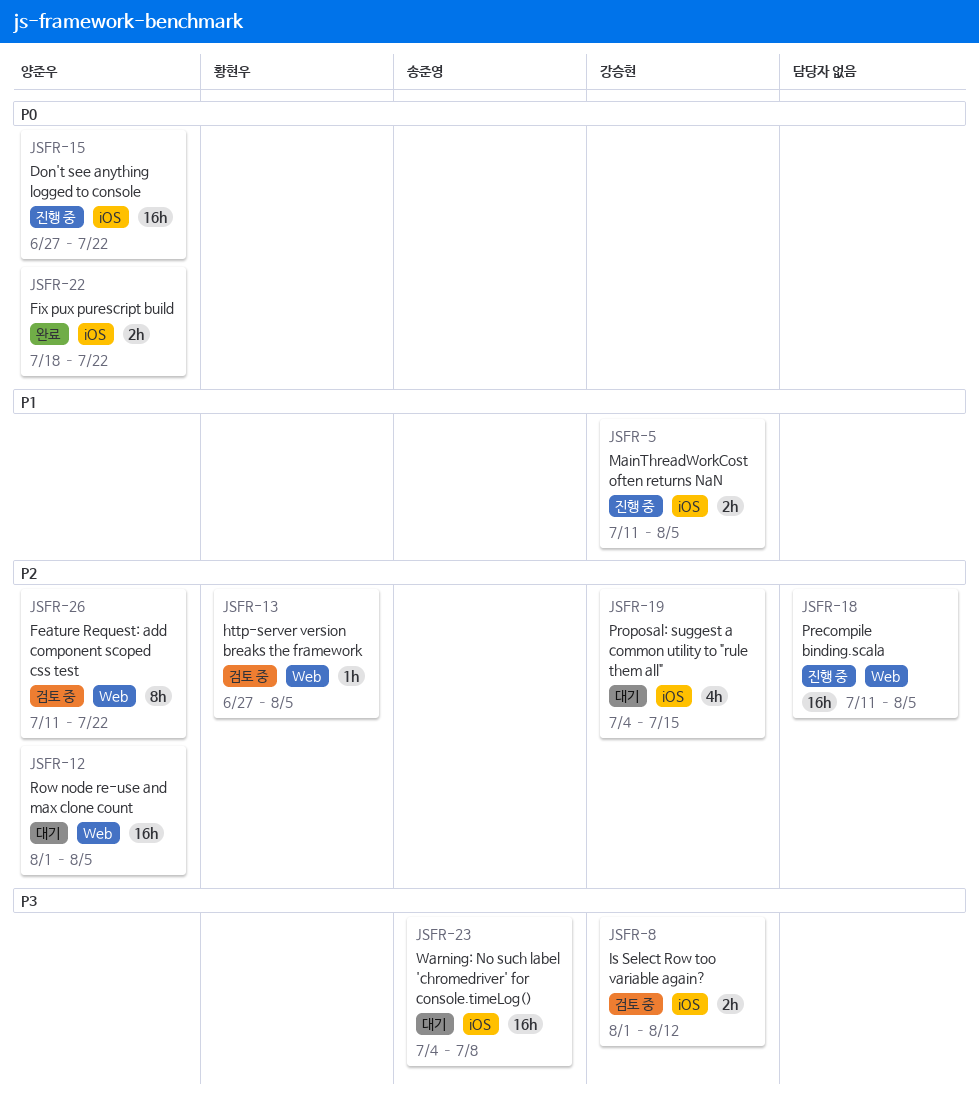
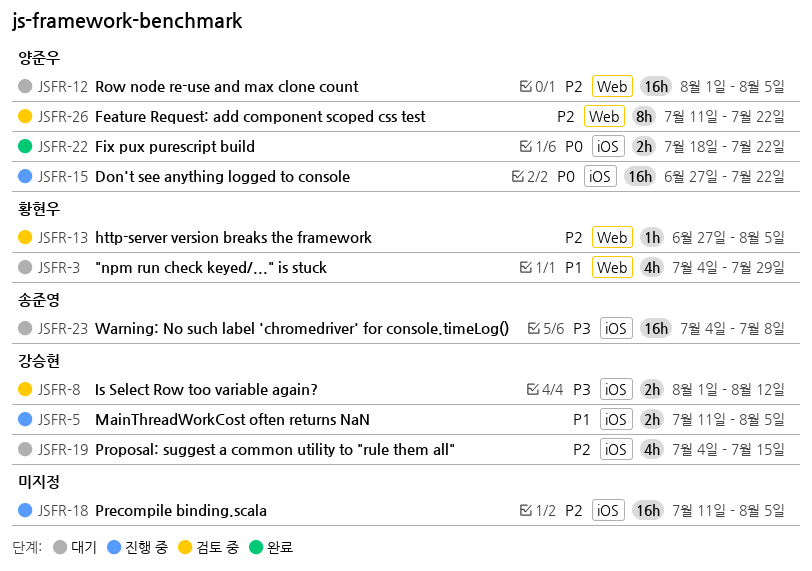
JSFR-3: none -> present
JSFR-18, label: Web -> iOS

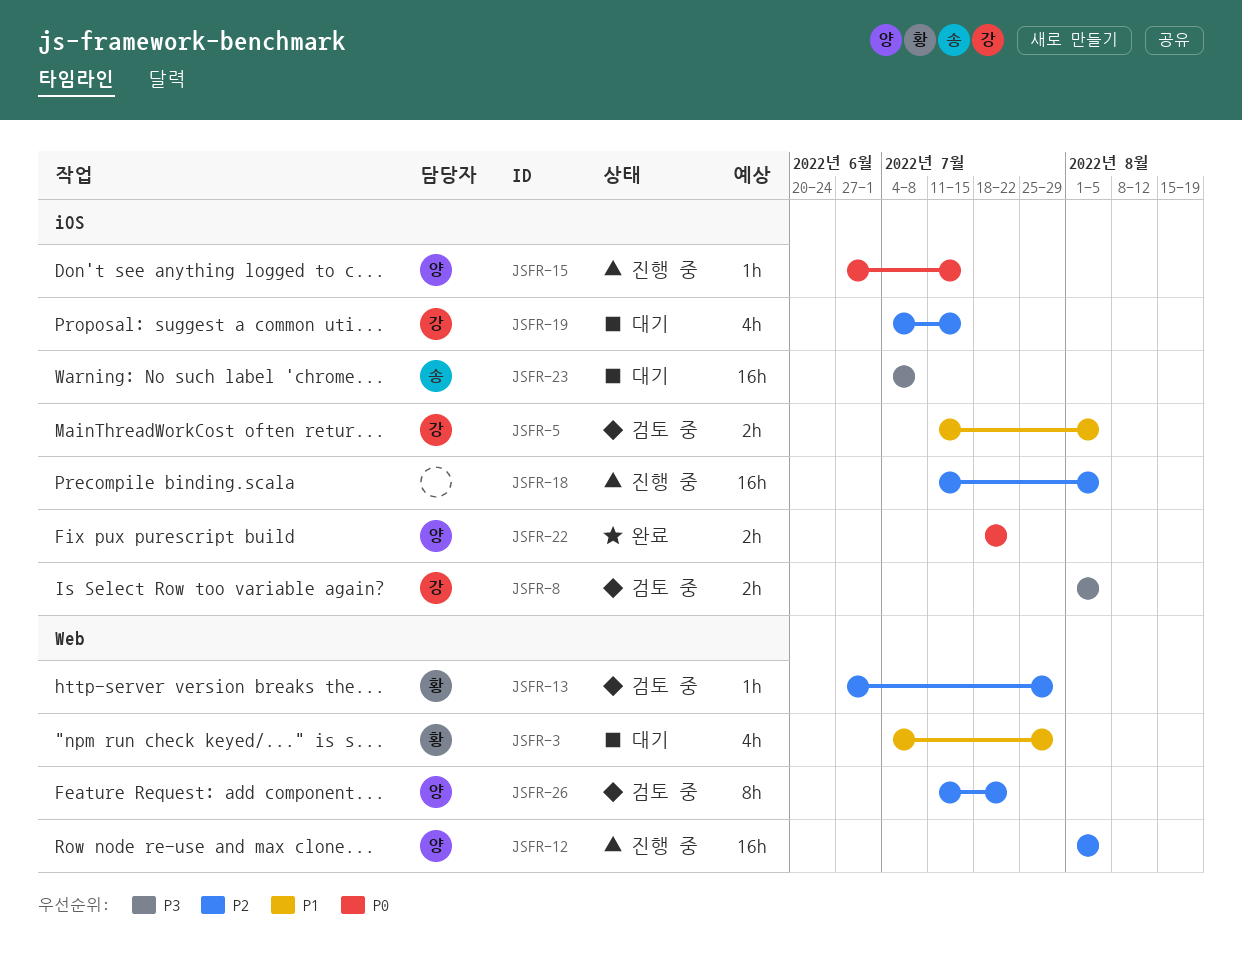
JSFR-5, status: 진행 중 -> 검토 중
JSFR-8, due: Aug 12 -> Aug 5
JSFR-12, status: 대기 -> 진행 중
JSFR-13, due: Aug 5 -> Jul 29
JSFR-15, estimate: 16h -> 1h
JSFR-15, due: Jul 22 -> Jul 15

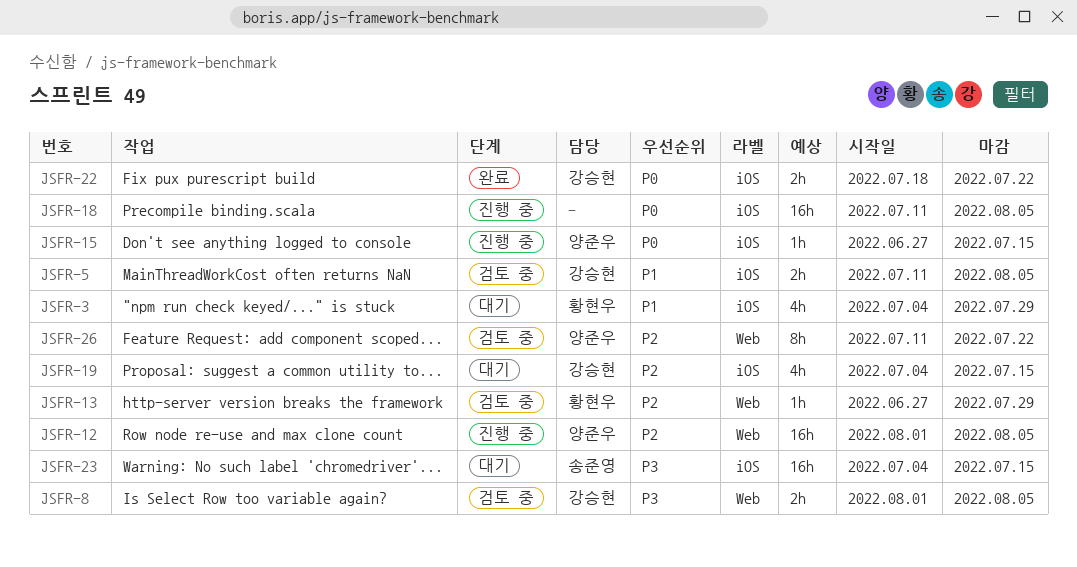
JSFR-3, label: Web -> iOS
JSFR-8, label: iOS -> Web
JSFR-18, priority: P2 -> P0
JSFR-22, owner: 양준우 -> 강승현
JSFR-23, due: Jul 8 -> Jul 15

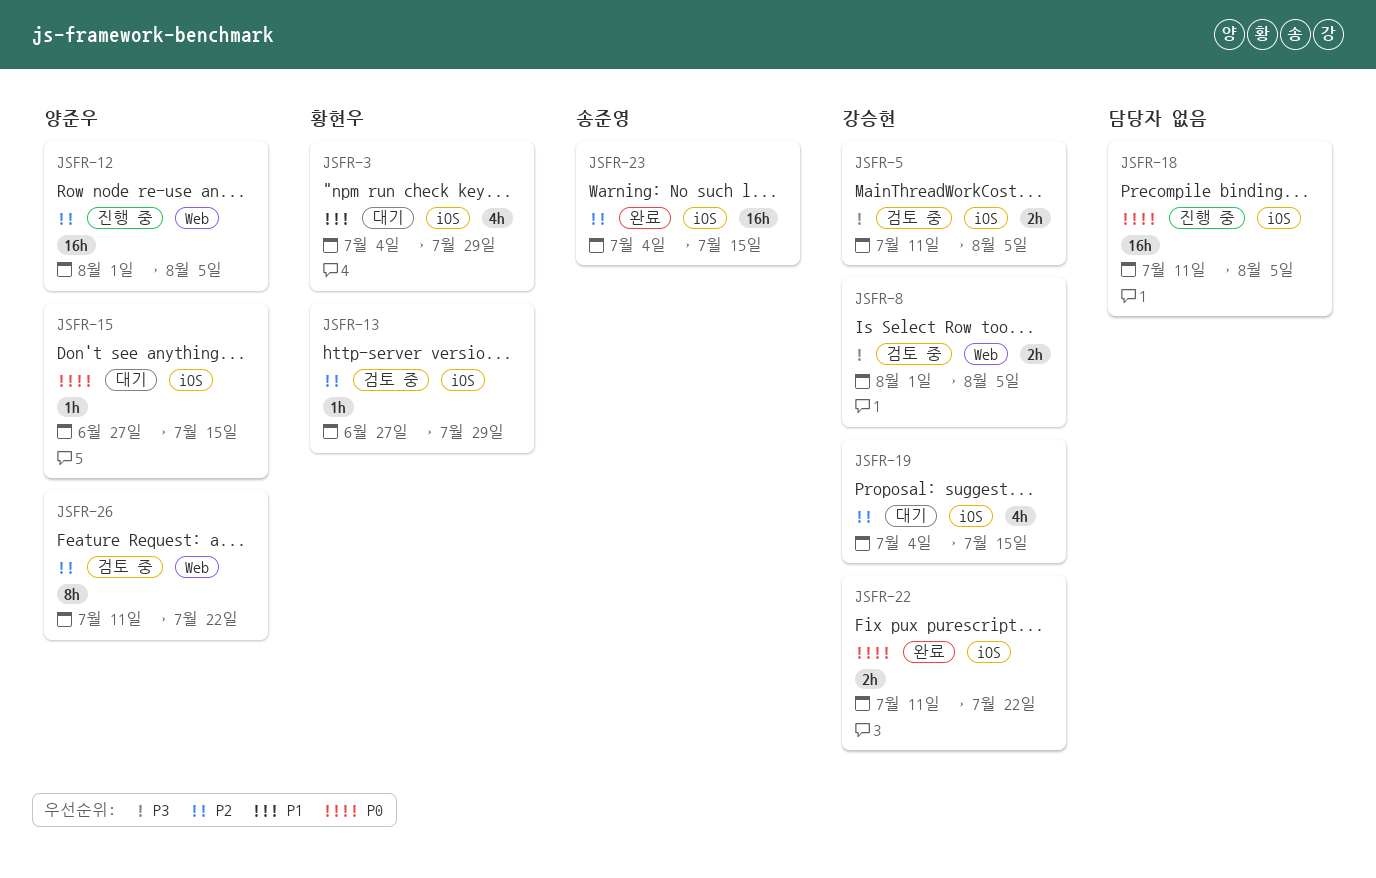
JSFR-5, priority: P1 -> P3
JSFR-13, label: Web -> iOS
JSFR-15, status: 진행 중 -> 대기
JSFR-22, start: Jul 18 -> Jul 11
JSFR-23, status: 대기 -> 완료
JSFR-23, priority: P3 -> P2

